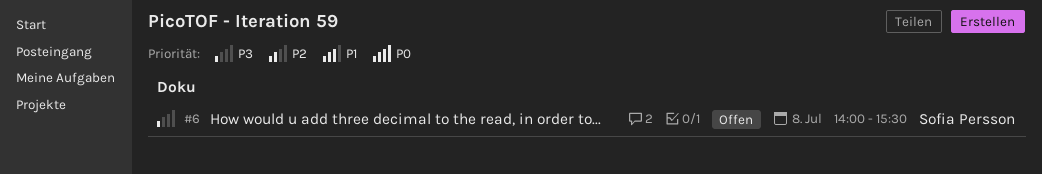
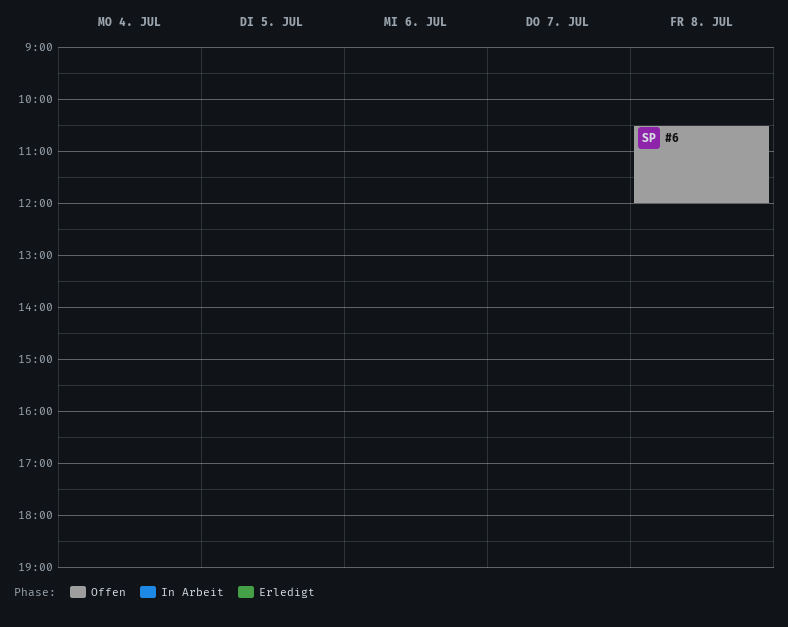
#6, begins: 14:00 -> 10:30
#6, ends: 15:30 -> 12:00

